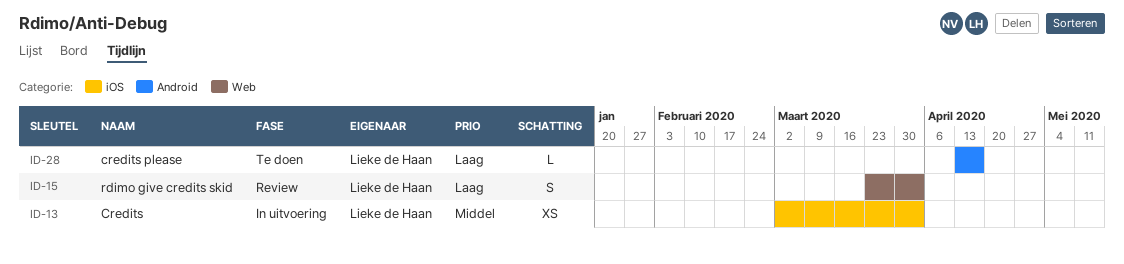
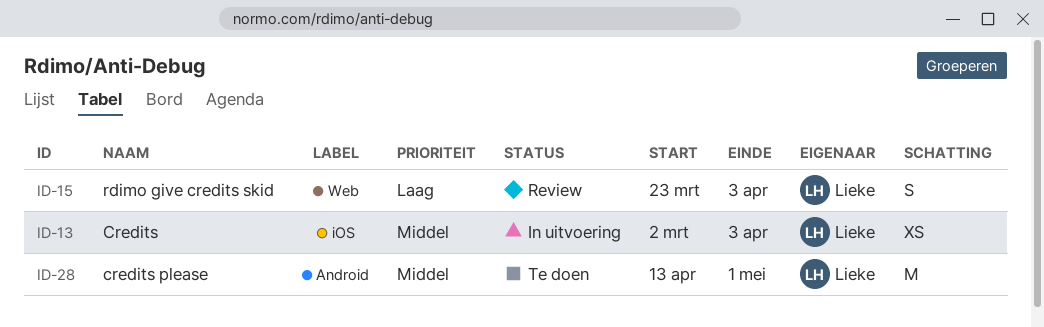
ID-28, priority: Laag -> Middel
ID-28, estimate: L -> M
ID-28, due: Apr 17 -> May 1

